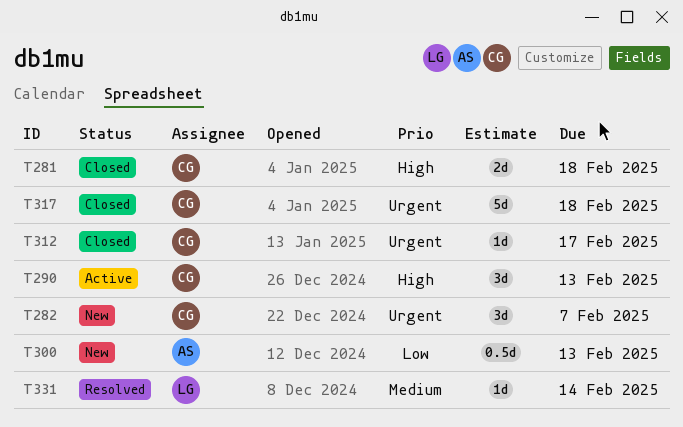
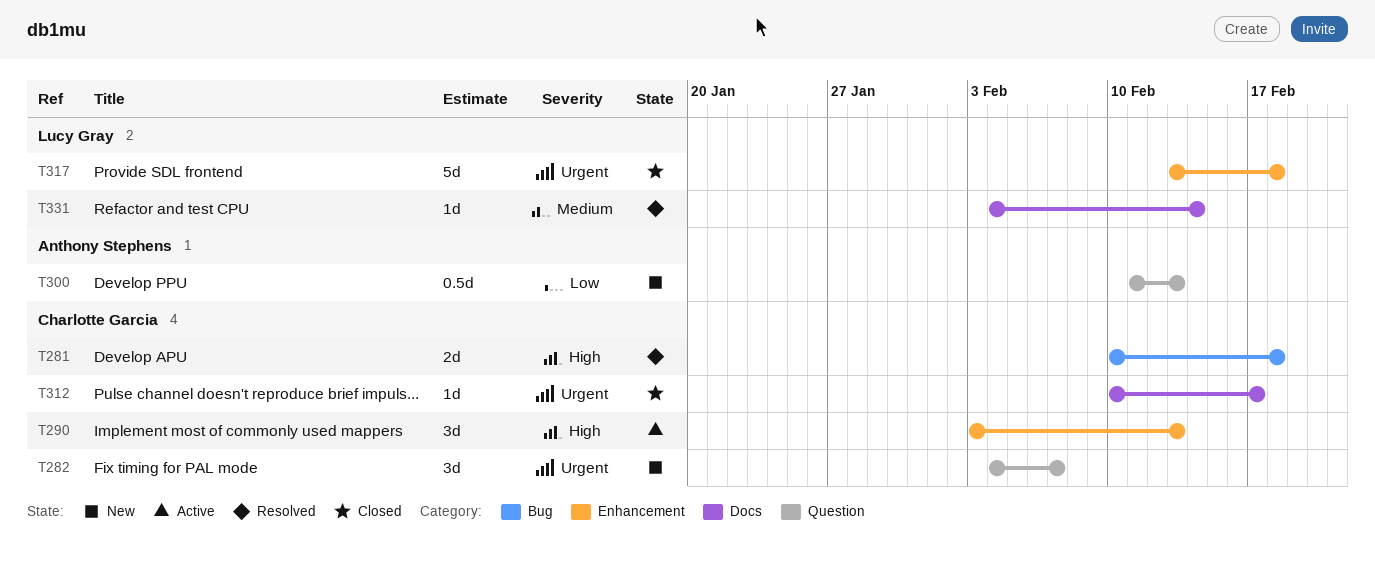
T281, status: Closed -> Resolved
T317, owner: Charlotte Garcia -> Lucy Gray

